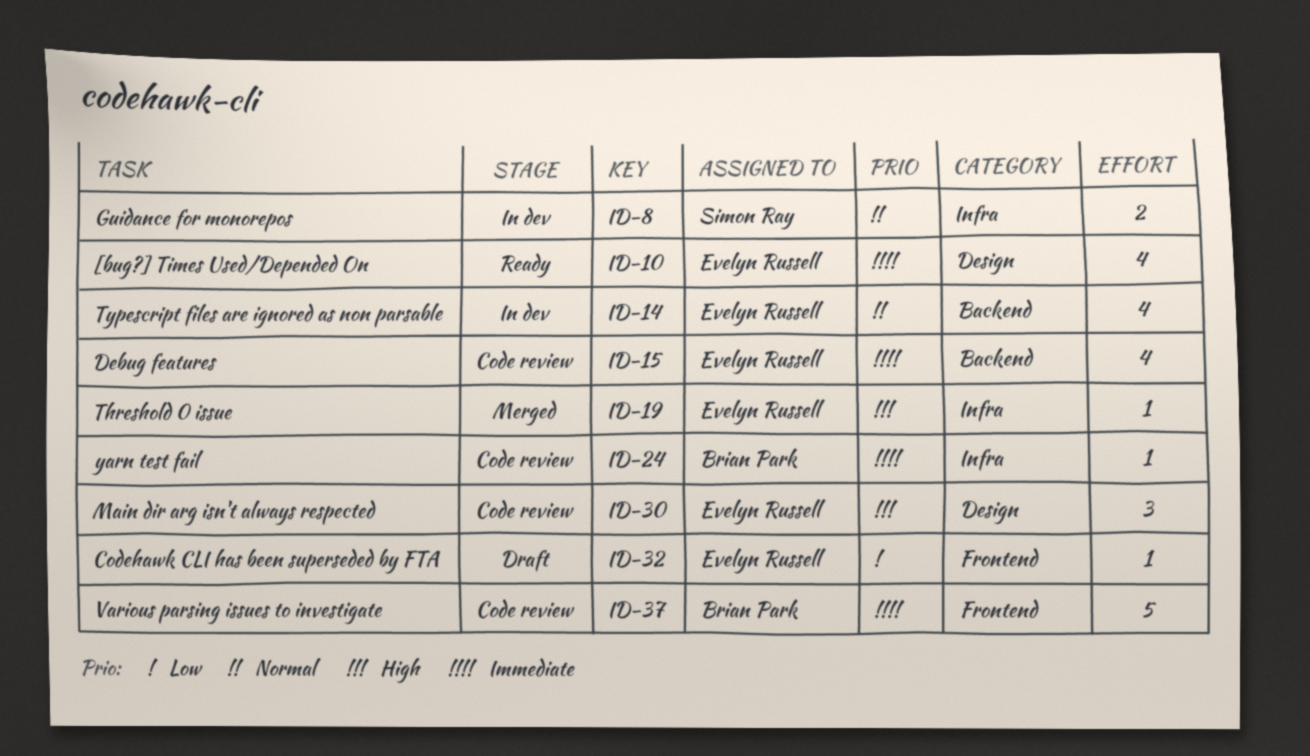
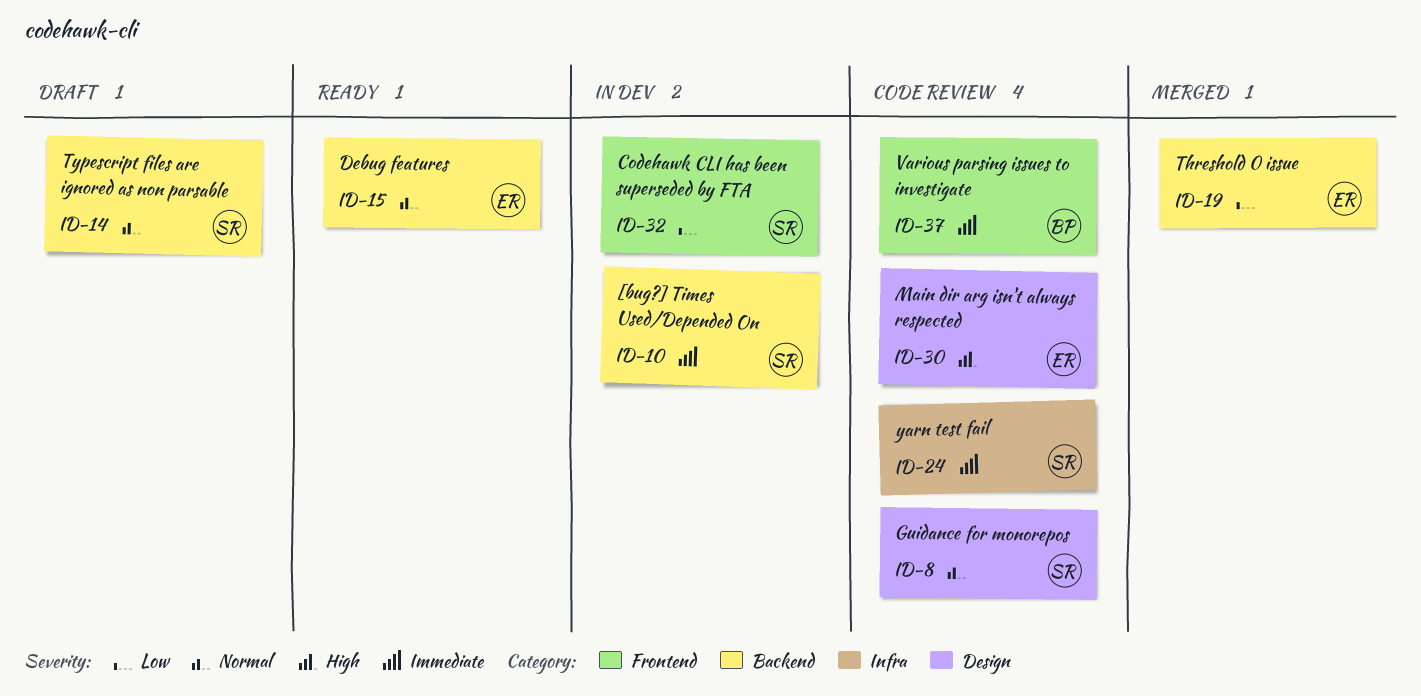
ID-8, status: In dev -> Code review
ID-8, label: Infra -> Design
ID-10, status: Ready -> In dev
ID-10, owner: Evelyn Russell -> Simon Ray
ID-10, label: Design -> Backend
ID-14, status: In dev -> Draft
ID-14, owner: Evelyn Russell -> Simon Ray
ID-15, status: Code review -> Ready
ID-15, priority: Immediate -> Normal
ID-19, priority: High -> Low
ID-19, label: Infra -> Backend
ID-24, owner: Brian Park -> Simon Ray
ID-32, status: Draft -> In dev
ID-32, owner: Evelyn Russell -> Simon Ray

